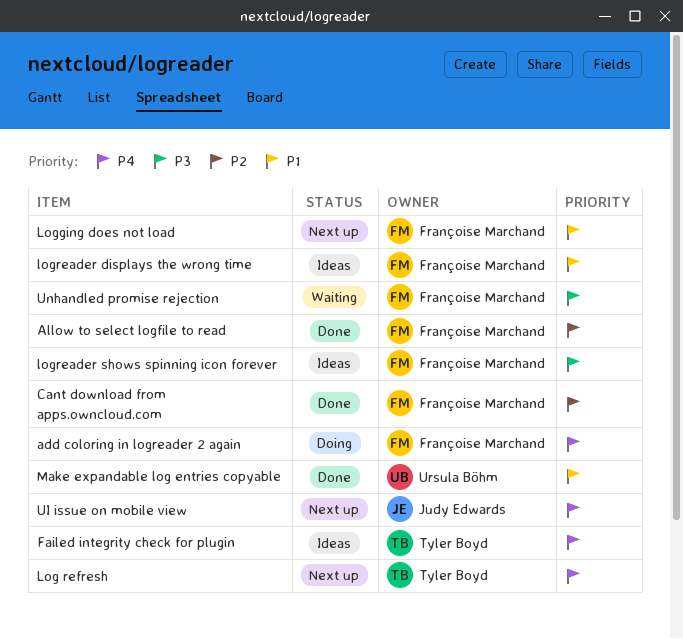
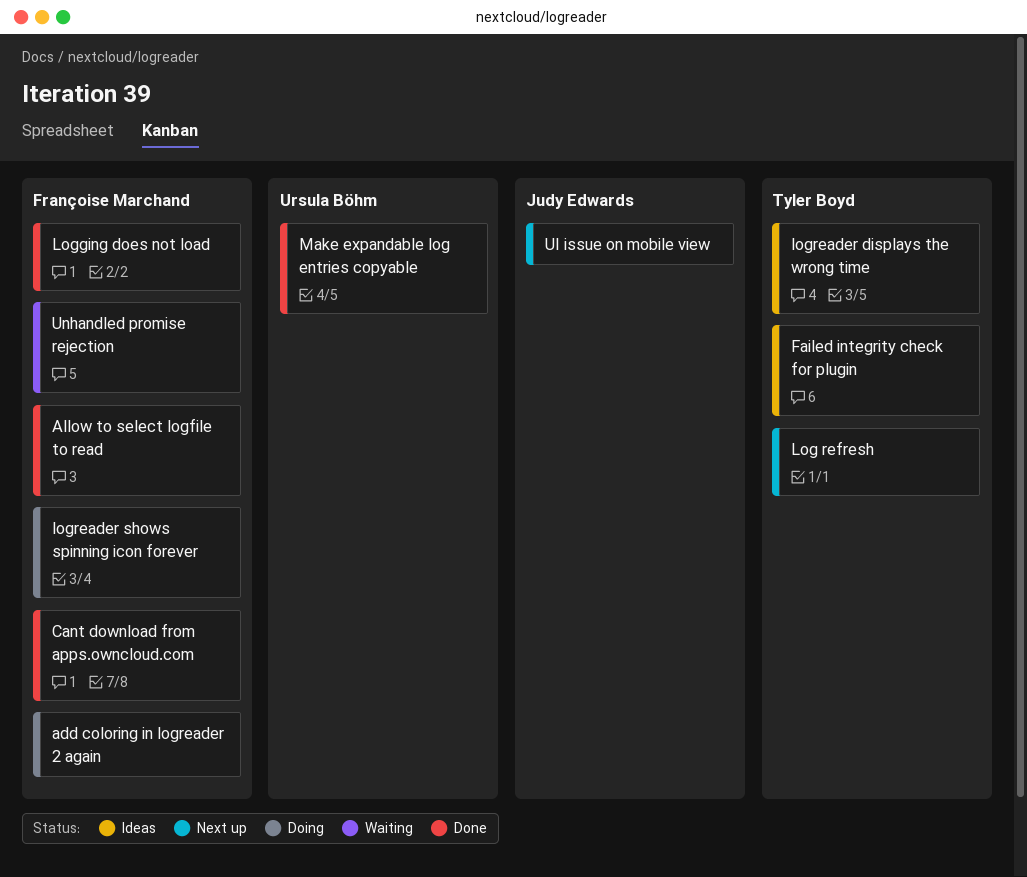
Logging does not load, status: Next up -> Done
logreader displays the wrong time, owner: Françoise Marchand -> Tyler Boyd
logreader shows spinning icon forever, status: Ideas -> Doing

